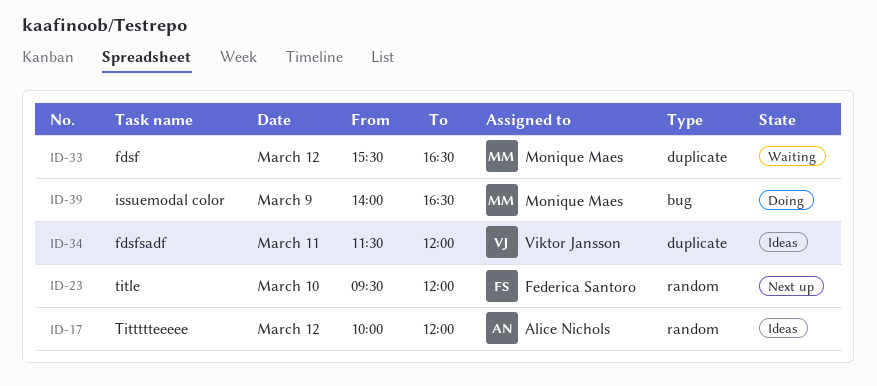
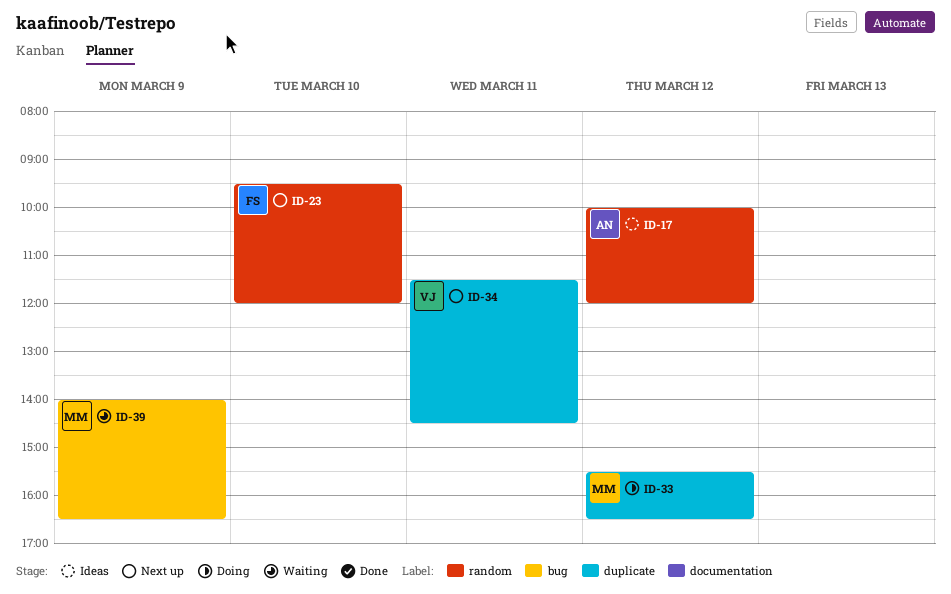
ID-33, status: Waiting -> Doing
ID-34, status: Ideas -> Next up
ID-34, ends: 12:00 -> 14:30
ID-39, status: Doing -> Waiting

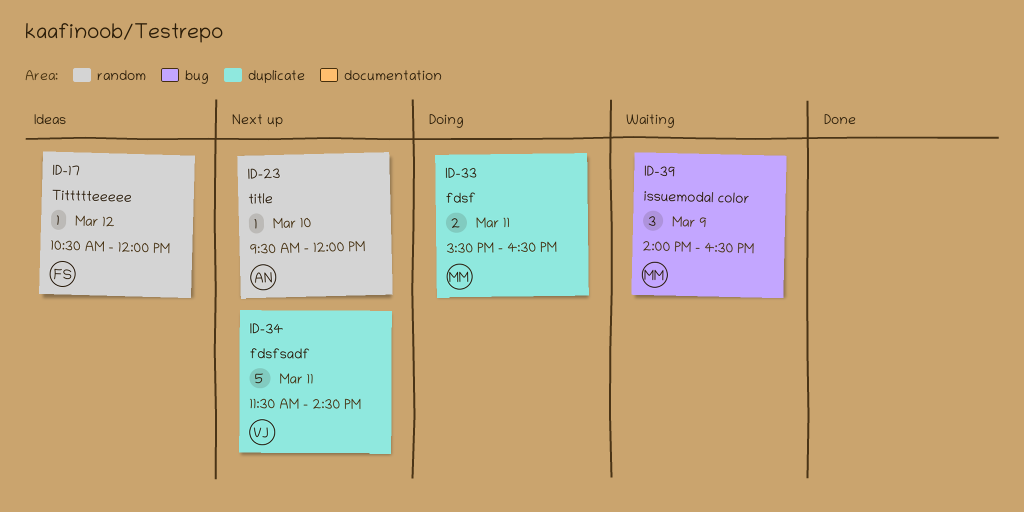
ID-17, owner: AN -> FS
ID-17, begins: 10:00 -> 10:30
ID-23, owner: FS -> AN
ID-33, day: Mar 12 -> Mar 11

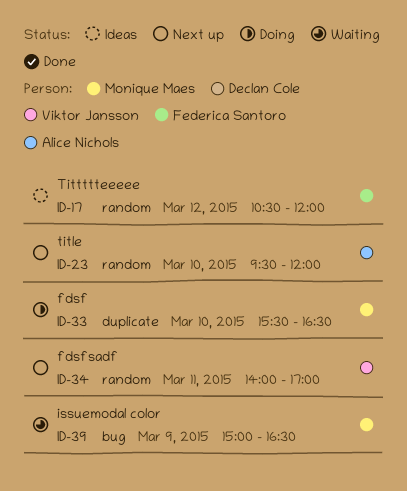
ID-33, day: Mar 11 -> Mar 10
ID-34, label: duplicate -> random
ID-34, begins: 11:30 -> 14:00
ID-34, ends: 14:30 -> 17:00
ID-39, begins: 14:00 -> 15:00

